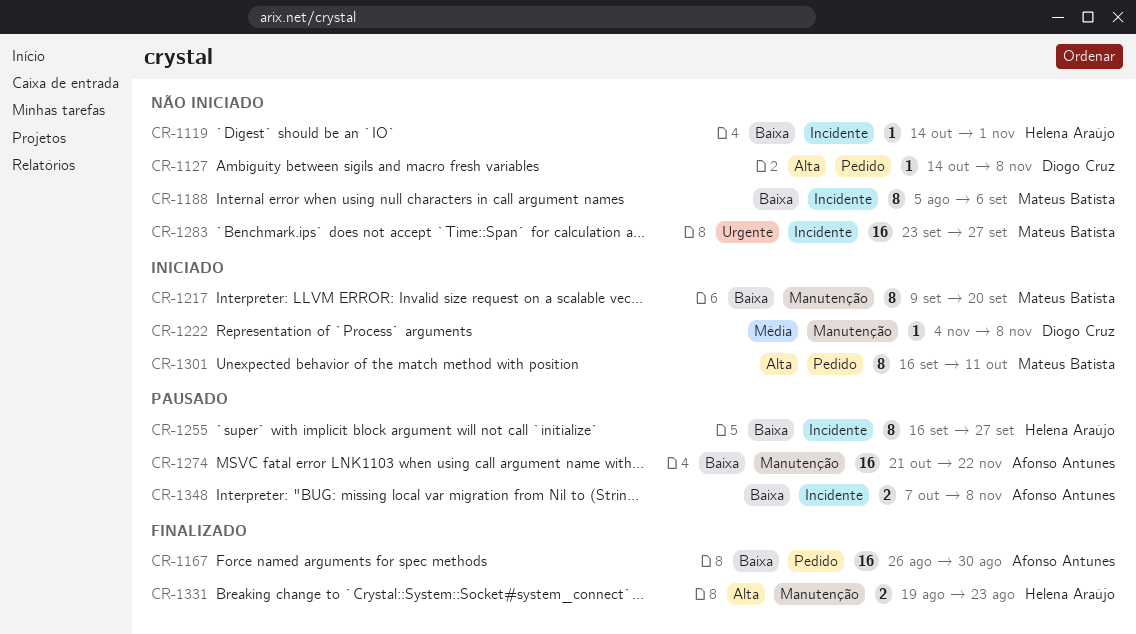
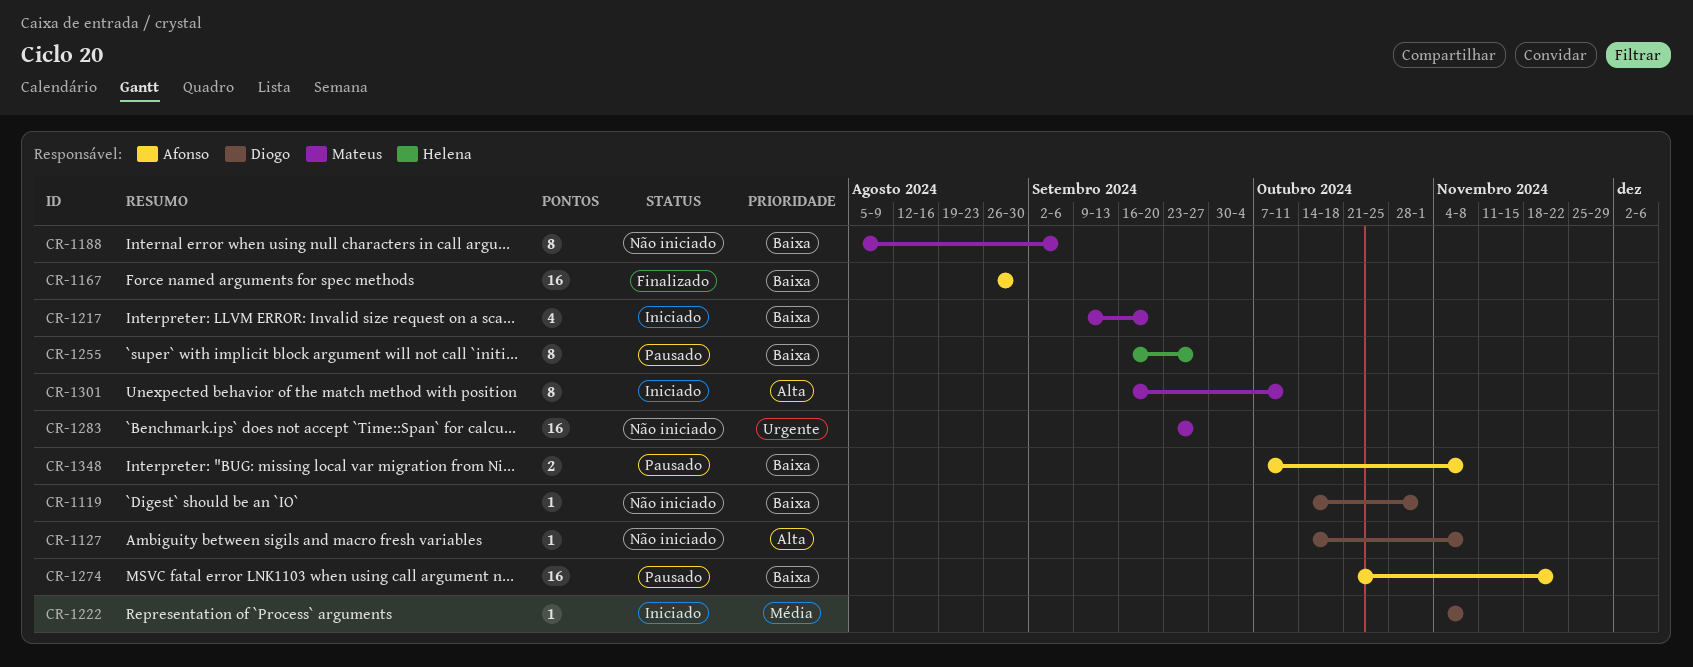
CR-1119, owner: Helena Araújo -> Diogo Cruz
CR-1217, estimate: 8 -> 4
CR-1331: present -> none

